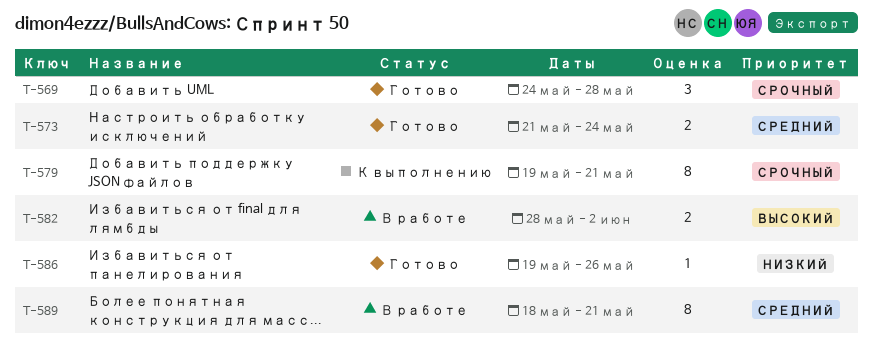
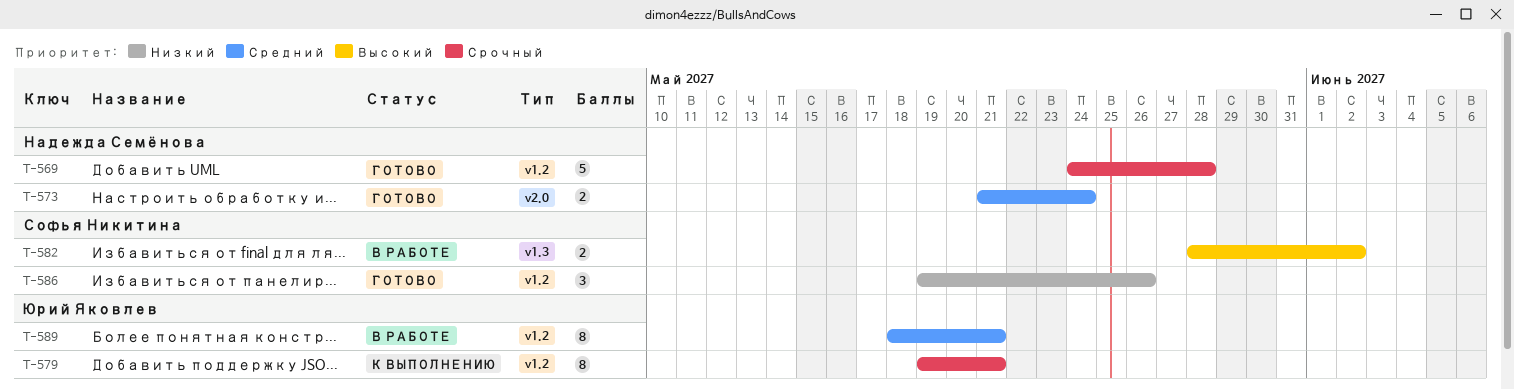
T-569, estimate: 3 -> 5
T-586, estimate: 1 -> 3

